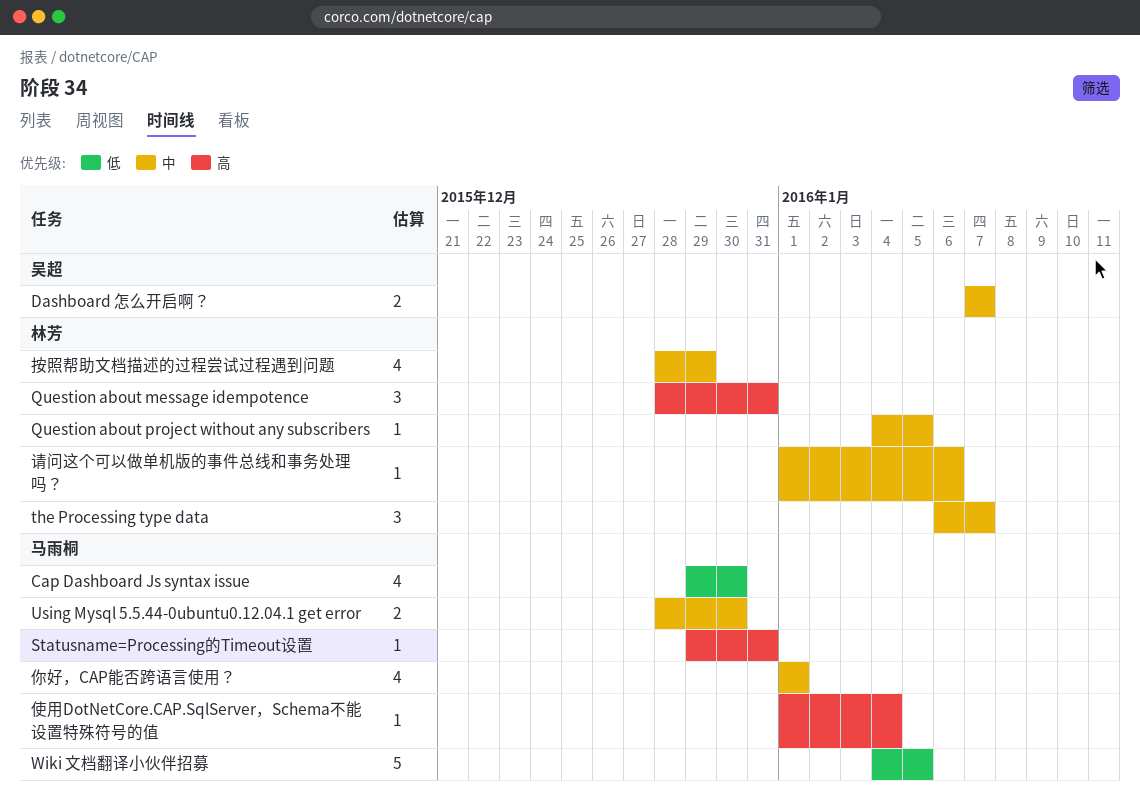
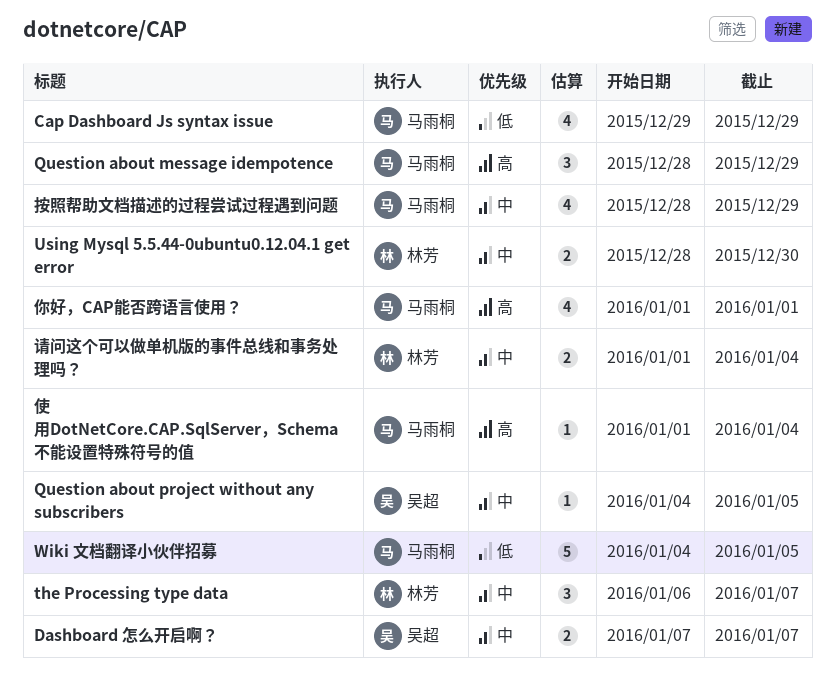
Cap Dashboard Js syntax issue, due: Dec 30 -> Dec 29
Question about message idempotence, owner: 林芳 -> 马雨桐
Question about message idempotence, due: Dec 31 -> Dec 29
Question about project without any subscribers, owner: 林芳 -> 吴超
Statusname=Processing的Timeout设置: present -> none
Using Mysql 5.5.44-0ubuntu0.12.04.1 get error, owner: 马雨桐 -> 林芳
你好，CAP能否跨语言使用？, priority: 中 -> 高
按照帮助文档描述的过程尝试过程遇到问题, owner: 林芳 -> 马雨桐
请问这个可以做单机版的事件总线和事务处理吗？, estimate: 1 -> 2
请问这个可以做单机版的事件总线和事务处理吗？, due: Jan 6 -> Jan 4

